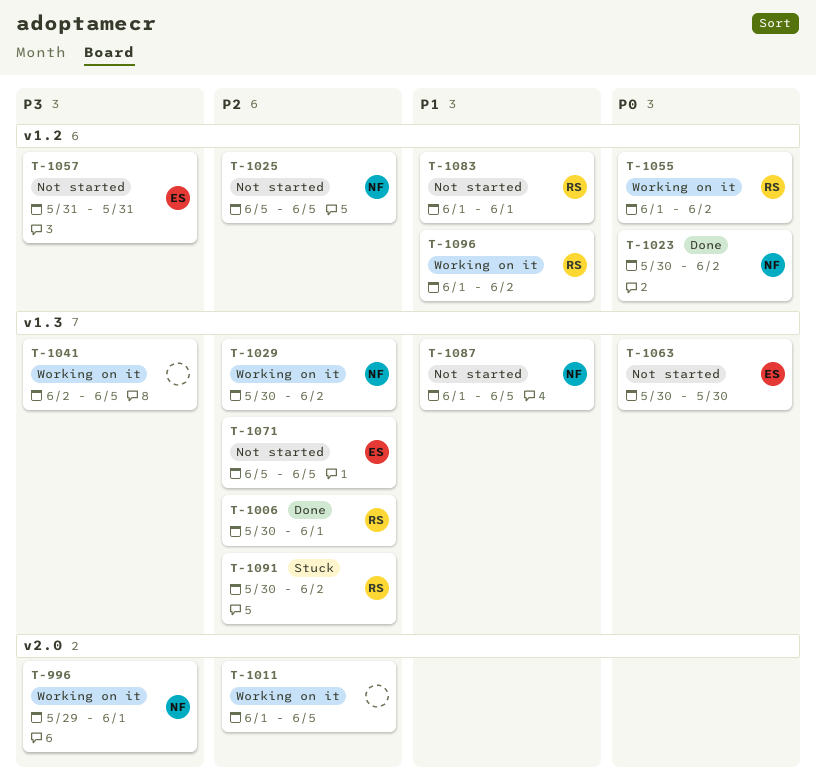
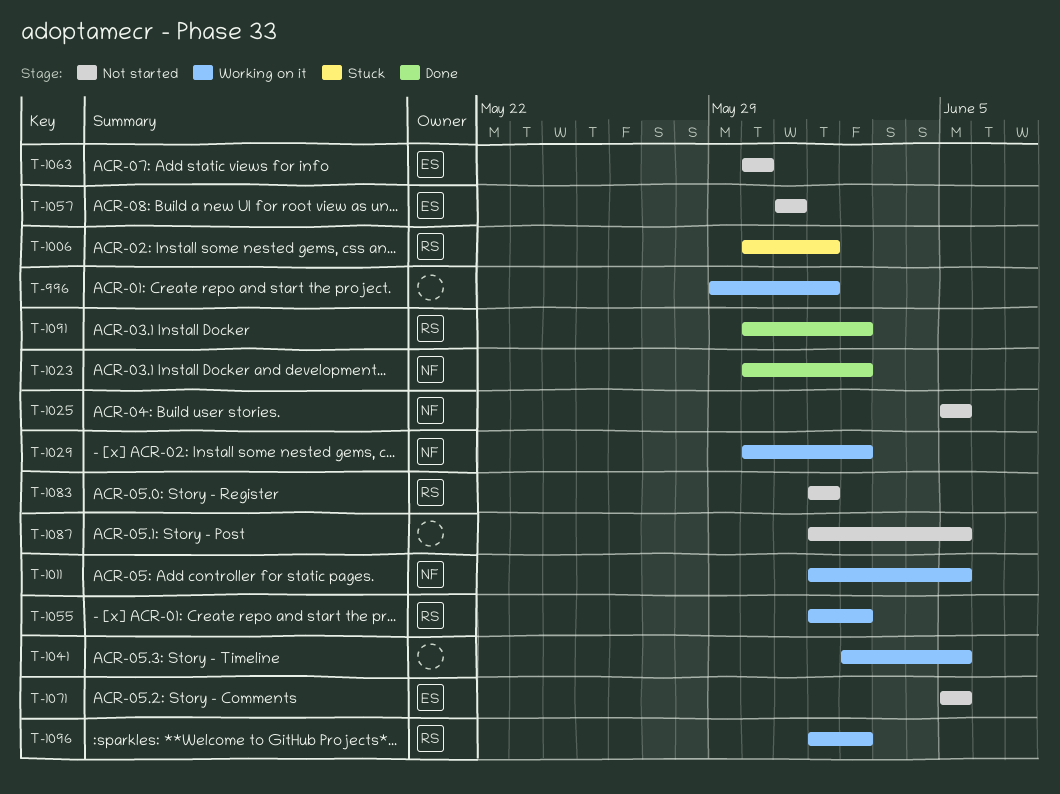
T-996, owner: NF -> none
T-1006, status: Done -> Stuck
T-1011, owner: none -> NF
T-1087, owner: NF -> none
T-1091, status: Stuck -> Done

